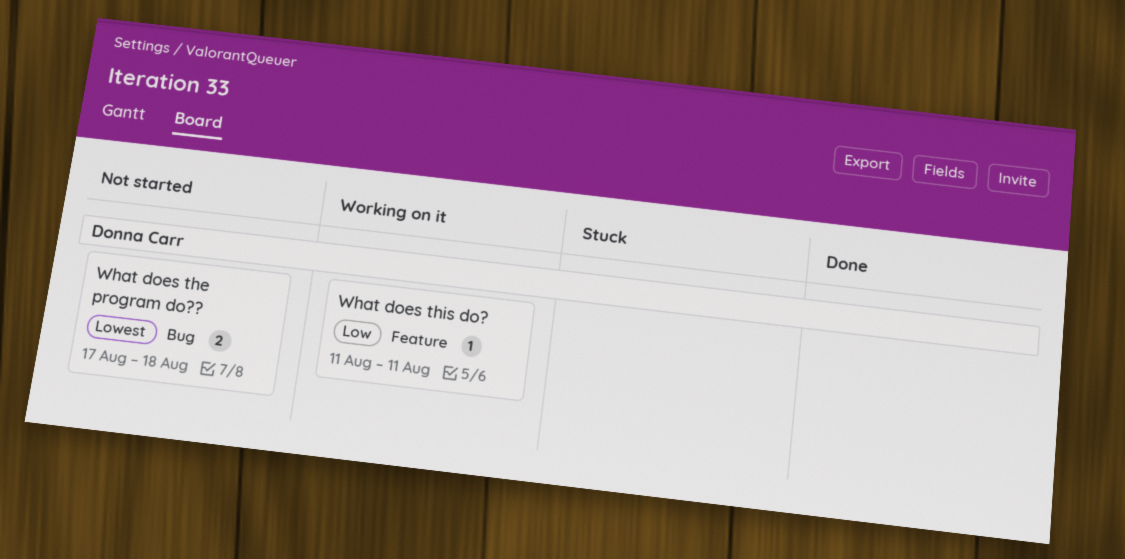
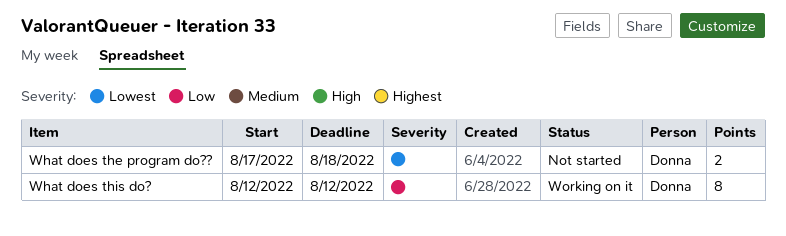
What does this do?, estimate: 1 -> 8
What does this do?, start: Aug 11 -> Aug 12
What does this do?, due: Aug 11 -> Aug 12

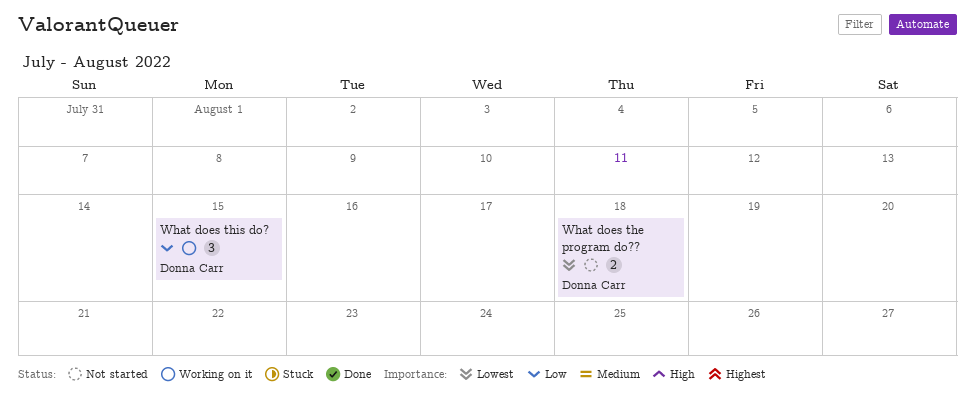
What does this do?, estimate: 8 -> 3
What does this do?, due: Aug 12 -> Aug 15

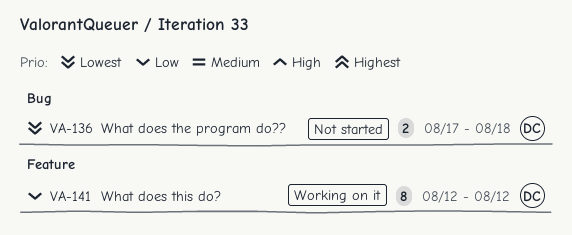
What does this do?, estimate: 3 -> 8
What does this do?, due: Aug 15 -> Aug 12

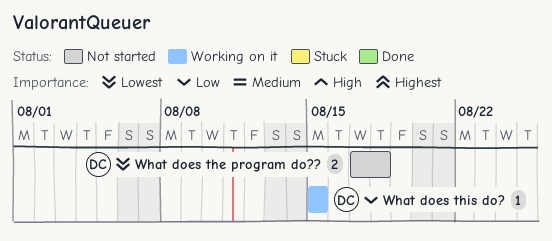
What does this do?, estimate: 8 -> 1
What does this do?, start: Aug 12 -> Aug 15
What does this do?, due: Aug 12 -> Aug 15

